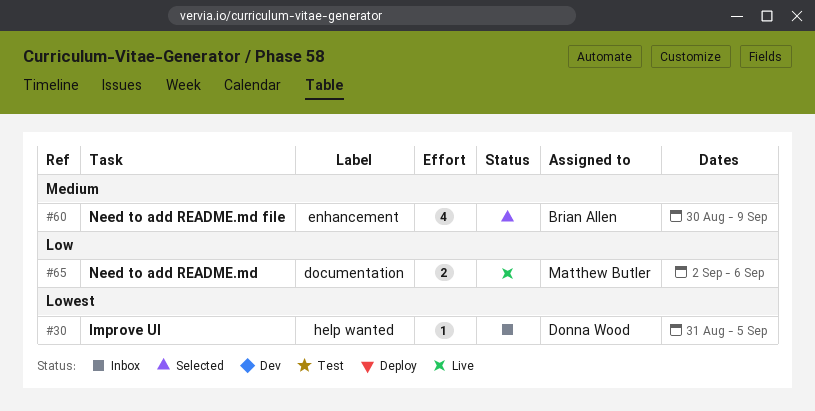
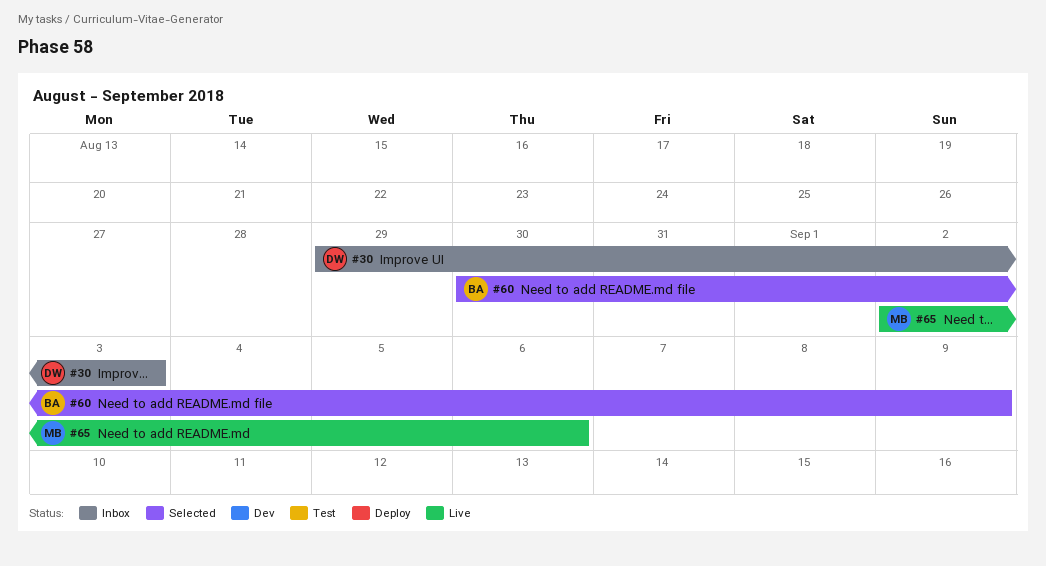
#30, start: Aug 31 -> Aug 29
#30, due: Sep 5 -> Sep 3

